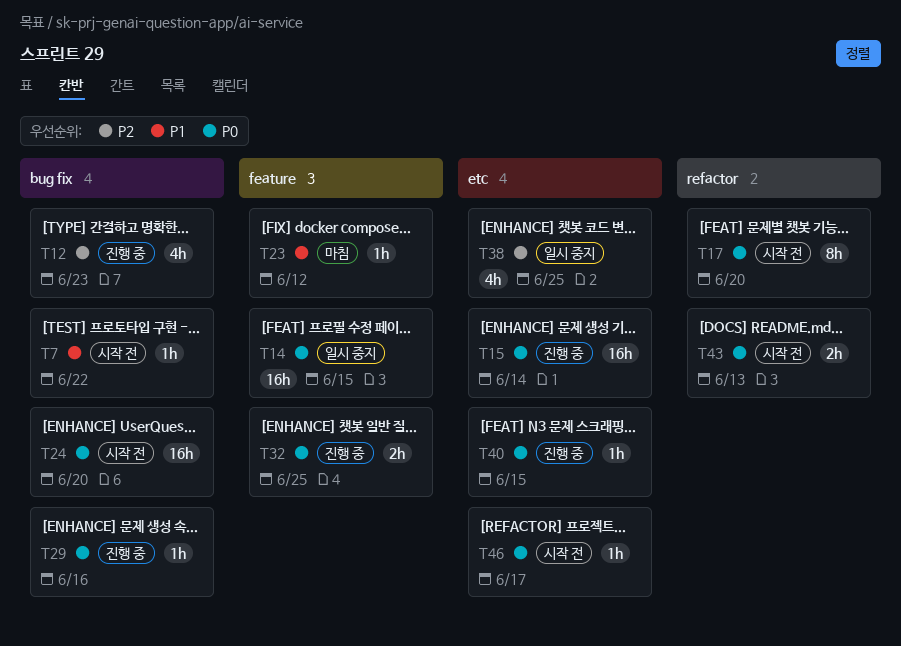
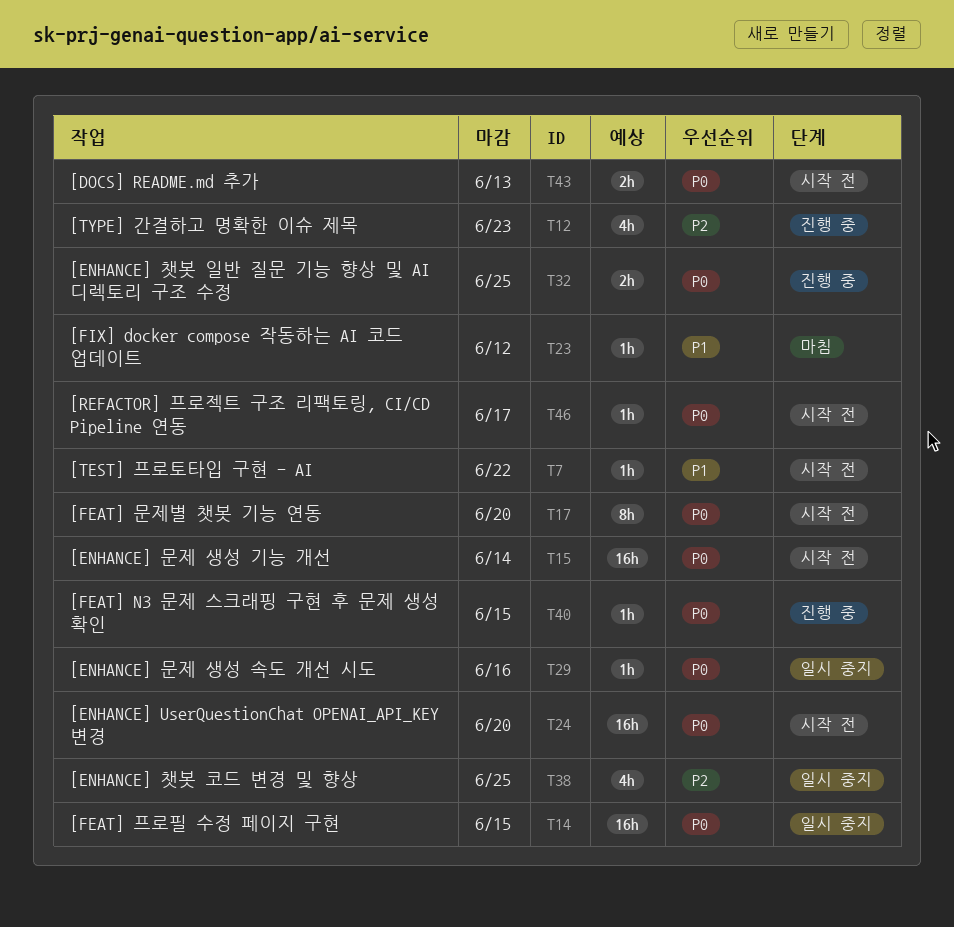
T15, status: 진행 중 -> 시작 전
T29, status: 진행 중 -> 일시 중지

